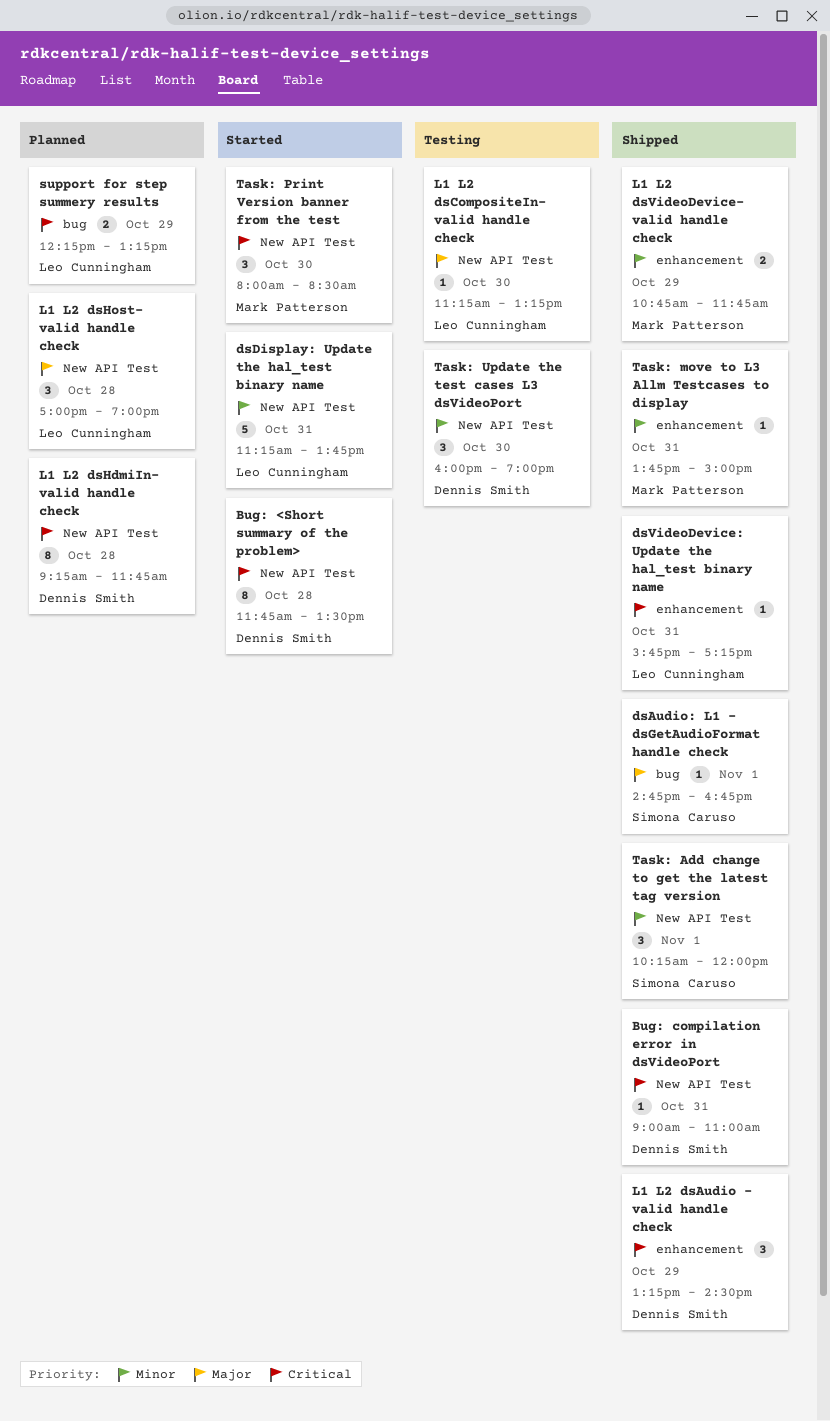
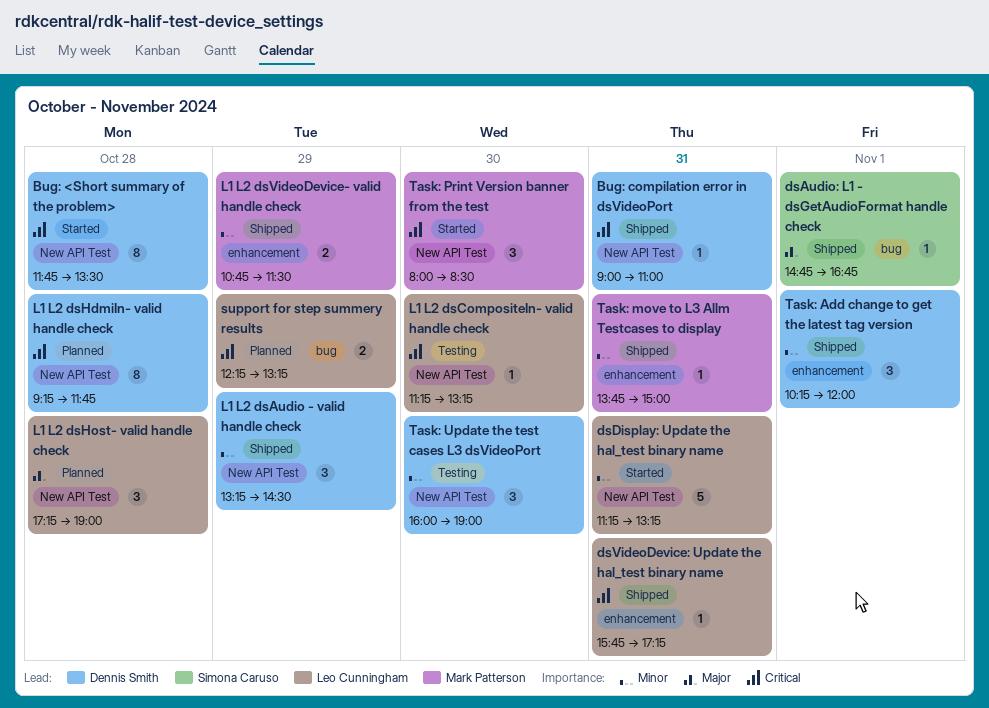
dsDisplay: Update the hal_test binary name, ends: 13:45 -> 13:15
L1 L2 dsAudio - valid handle check, priority: Critical -> Minor
L1 L2 dsAudio - valid handle check, label: enhancement -> New API Test
L1 L2 dsCompositeIn- valid handle check, priority: Major -> Critical
L1 L2 dsHost- valid handle check, begins: 17:00 -> 17:15
L1 L2 dsVideoDevice- valid handle check, ends: 11:45 -> 11:30
Task: Add change to get the latest tag version, owner: Simona Caruso -> Dennis Smith
Task: Add change to get the latest tag version, label: New API Test -> enhancement

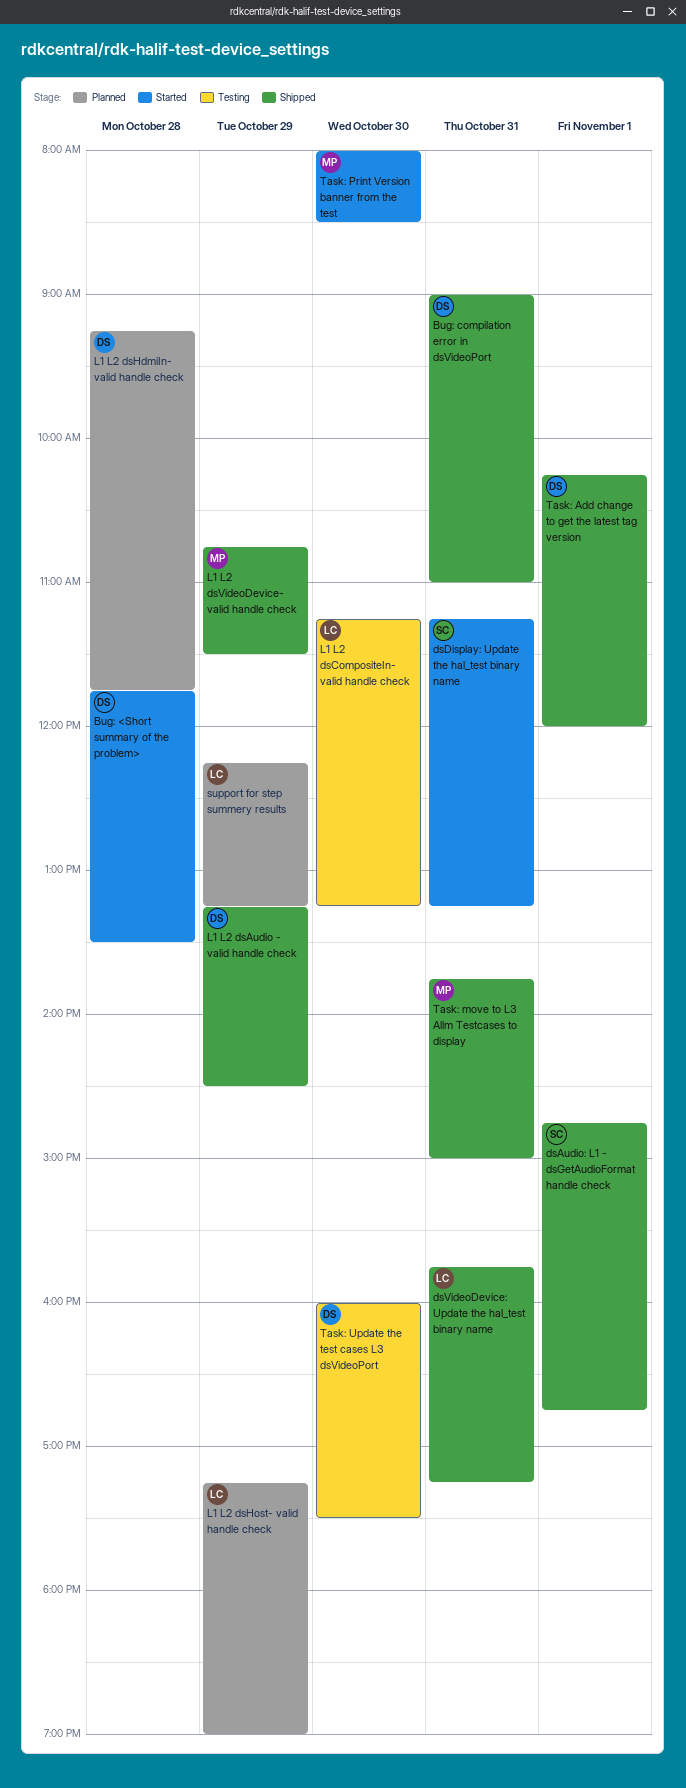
dsDisplay: Update the hal_test binary name, owner: Leo Cunningham -> Simona Caruso
L1 L2 dsHost- valid handle check, day: Oct 28 -> Oct 29
Task: Update the test cases L3 dsVideoPort, ends: 19:00 -> 17:30

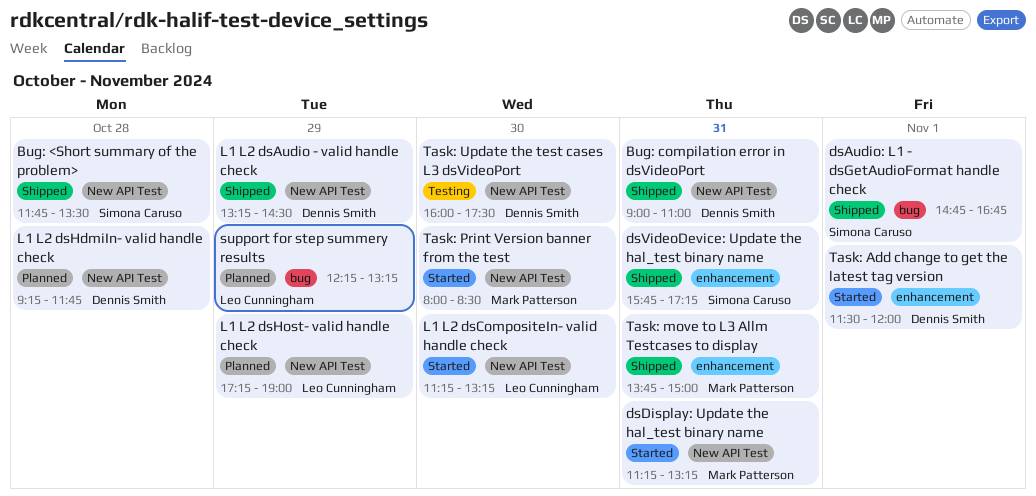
Bug: <Short summary of the problem>, status: Started -> Shipped
Bug: <Short summary of the problem>, owner: Dennis Smith -> Simona Caruso
dsDisplay: Update the hal_test binary name, owner: Simona Caruso -> Mark Patterson
dsVideoDevice: Update the hal_test binary name, owner: Leo Cunningham -> Simona Caruso
L1 L2 dsCompositeIn- valid handle check, status: Testing -> Started
L1 L2 dsVideoDevice- valid handle check: present -> none
Task: Add change to get the latest tag version, status: Shipped -> Started
Task: Add change to get the latest tag version, begins: 10:15 -> 11:30

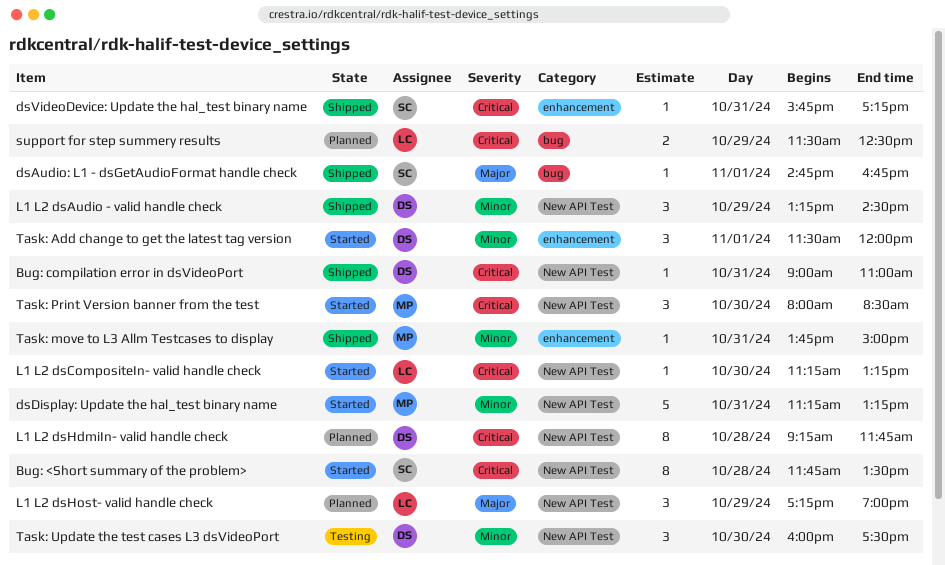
Bug: <Short summary of the problem>, status: Shipped -> Started
support for step summery results, begins: 12:15 -> 11:30
support for step summery results, ends: 13:15 -> 12:30

